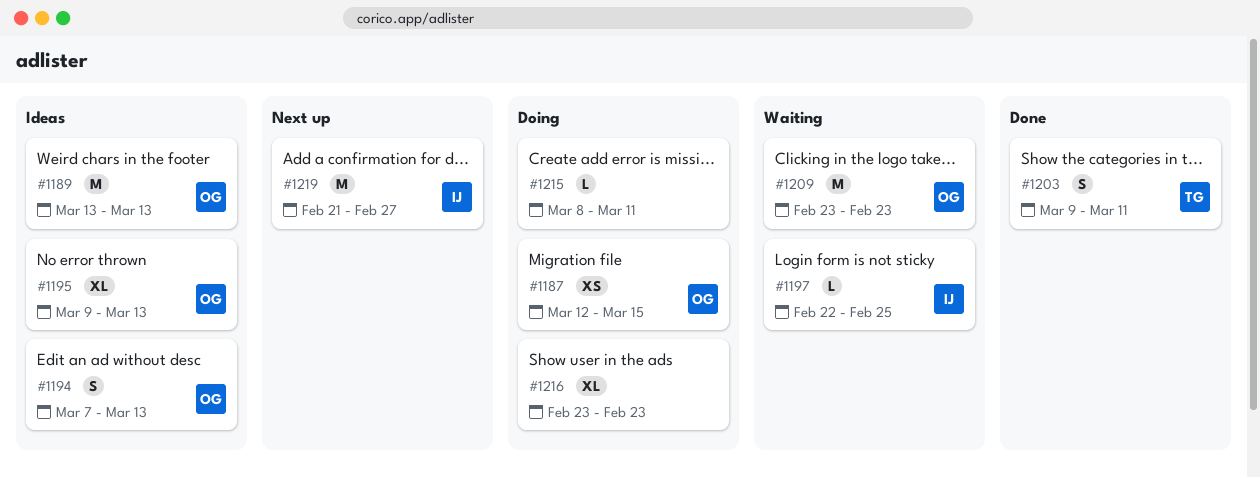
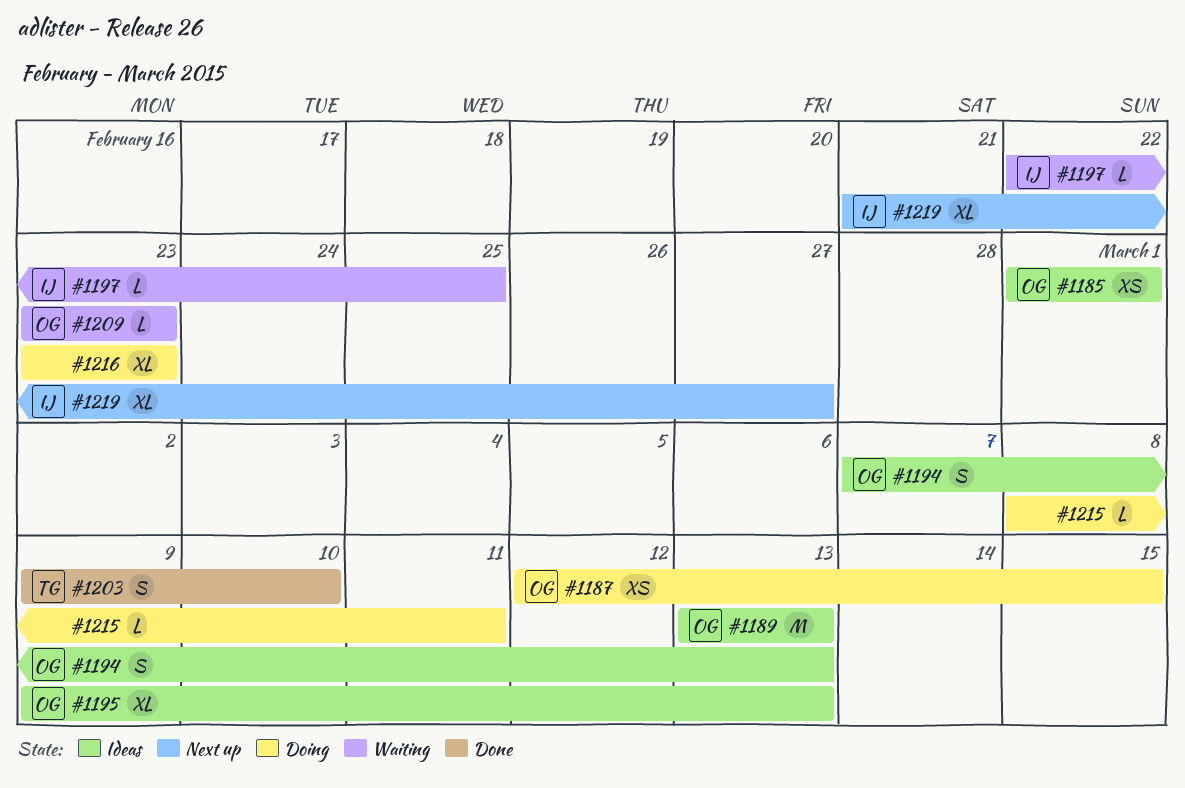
#1185: none -> present
#1203, due: Mar 11 -> Mar 10
#1209, estimate: M -> L
#1219, estimate: M -> XL

